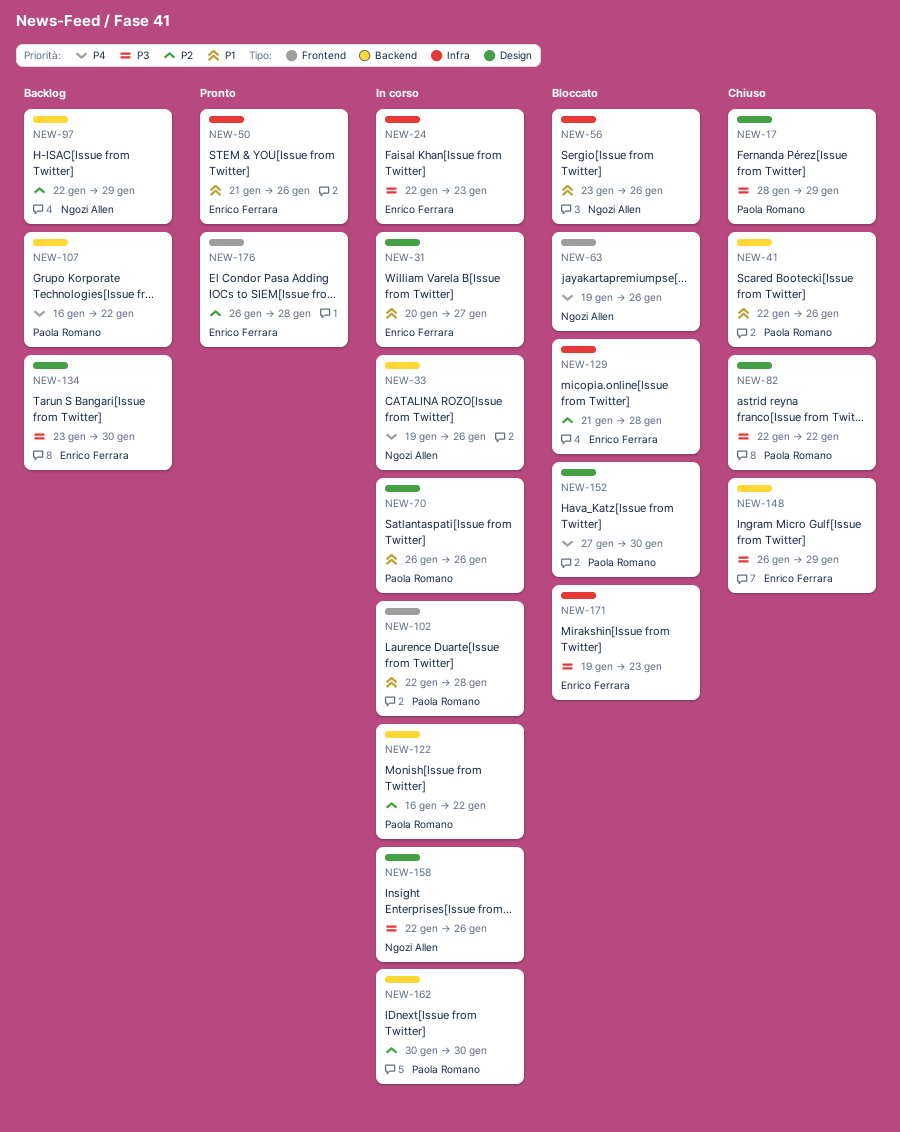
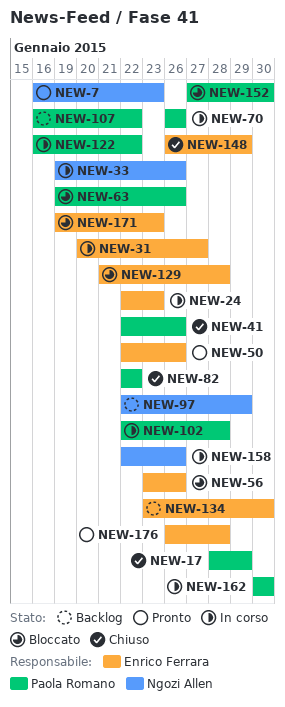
NEW-7: none -> present
NEW-50, start: Jan 21 -> Jan 22
NEW-56, owner: Ngozi Allen -> Enrico Ferrara
NEW-63, owner: Ngozi Allen -> Paola Romano

